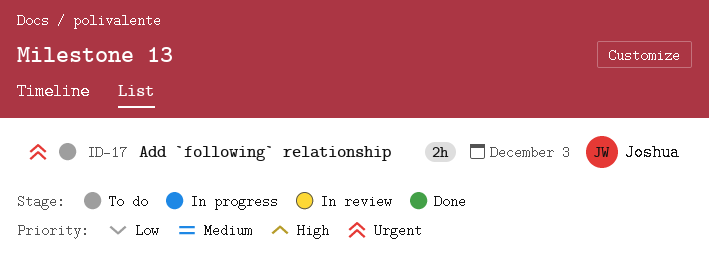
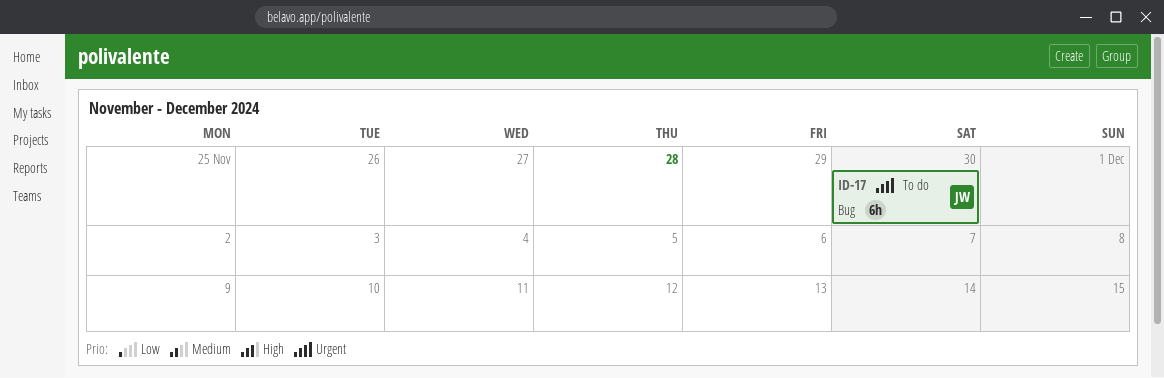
ID-17, estimate: 2h -> 6h
ID-17, due: Dec 3 -> Nov 30

